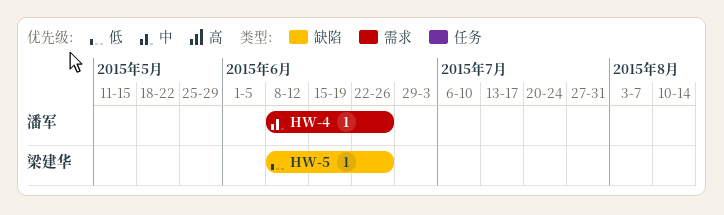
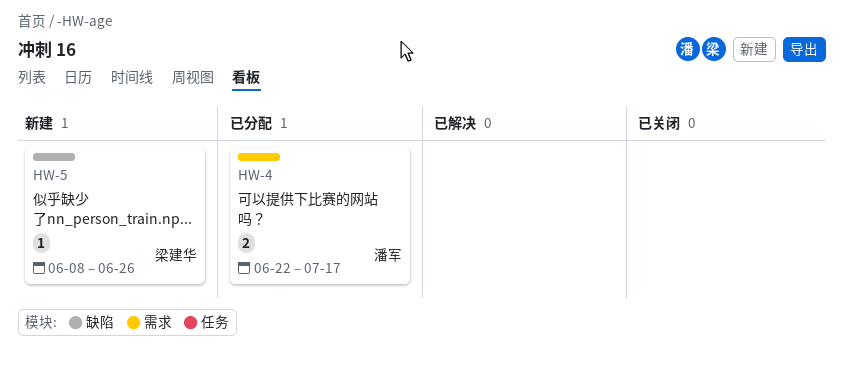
HW-4, estimate: 1 -> 2
HW-4, start: Jun 8 -> Jun 22
HW-4, due: Jun 26 -> Jul 17

